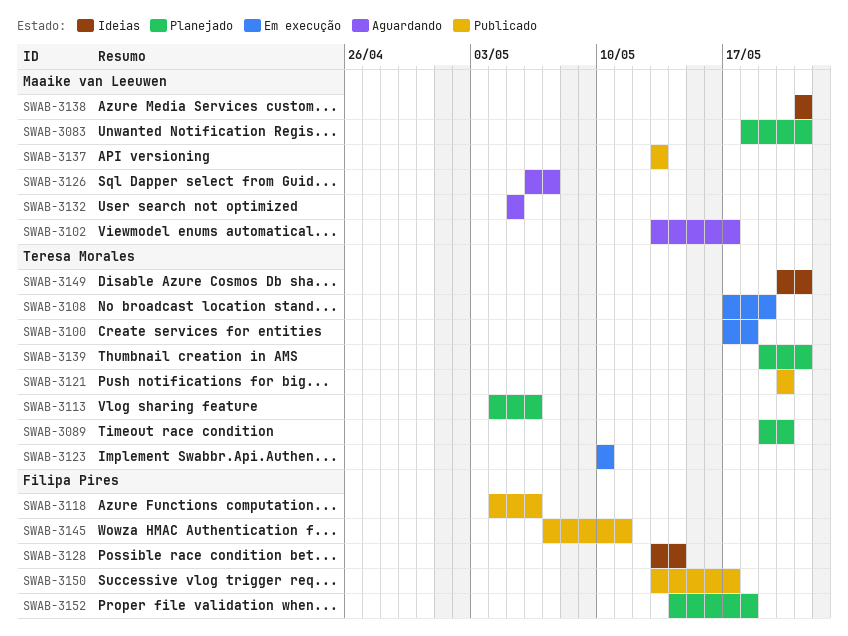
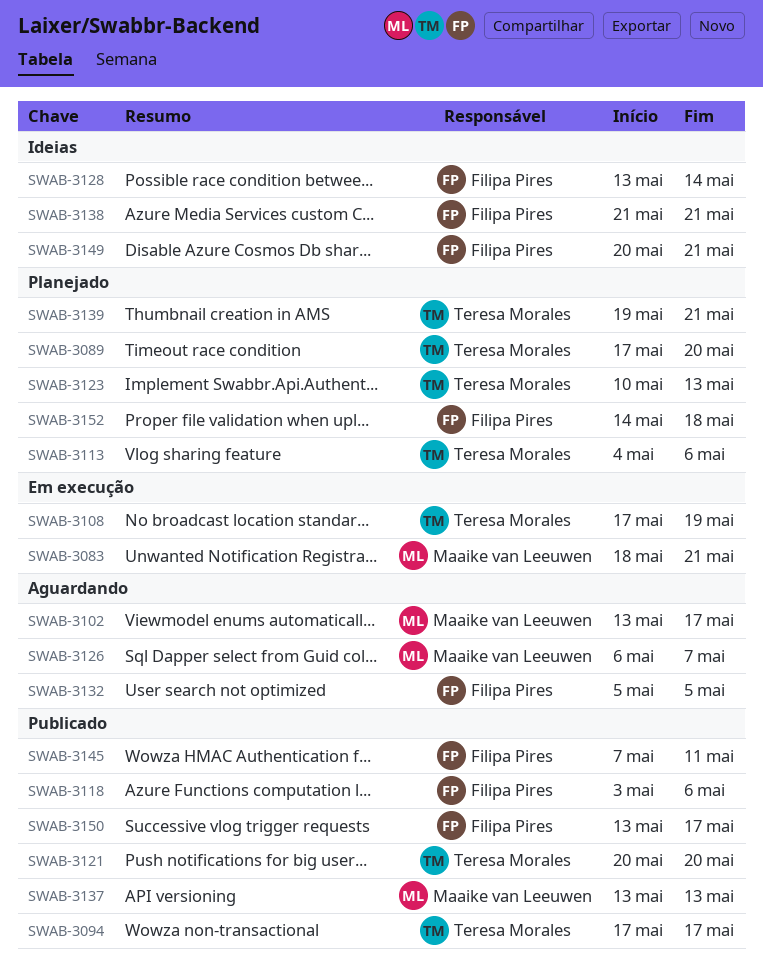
SWAB-3083, status: Planejado -> Em execução
SWAB-3089, start: May 19 -> May 17
SWAB-3094: none -> present
SWAB-3100: present -> none
SWAB-3118, start: May 4 -> May 3
SWAB-3123, status: Em execução -> Planejado
SWAB-3123, due: May 10 -> May 13
SWAB-3132, owner: Maaike van Leeuwen -> Filipa Pires
SWAB-3138, owner: Maaike van Leeuwen -> Filipa Pires
SWAB-3149, owner: Teresa Morales -> Filipa Pires

